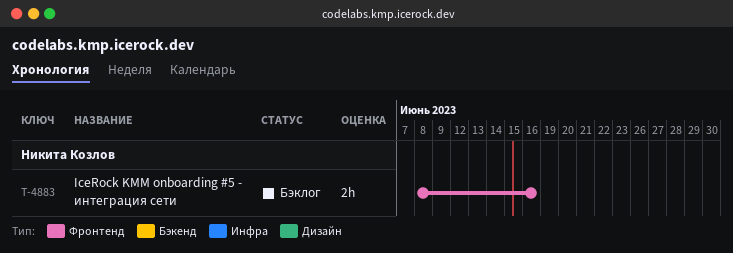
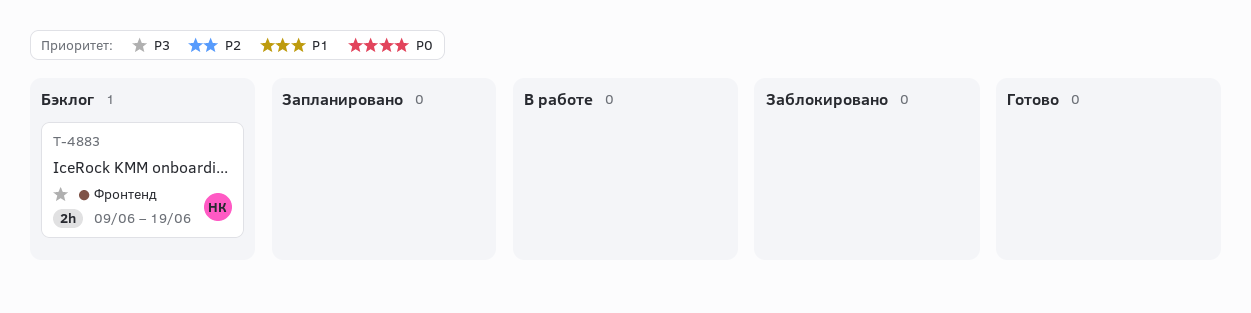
T-4883, start: Jun 8 -> Jun 9
T-4883, due: Jun 16 -> Jun 19

